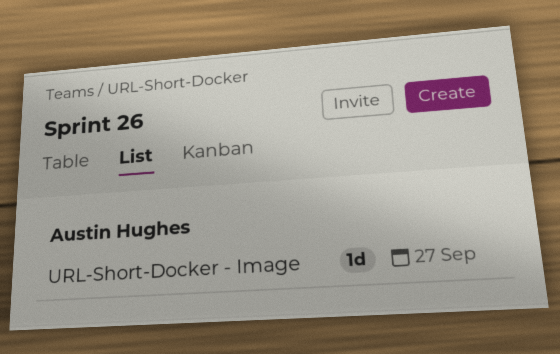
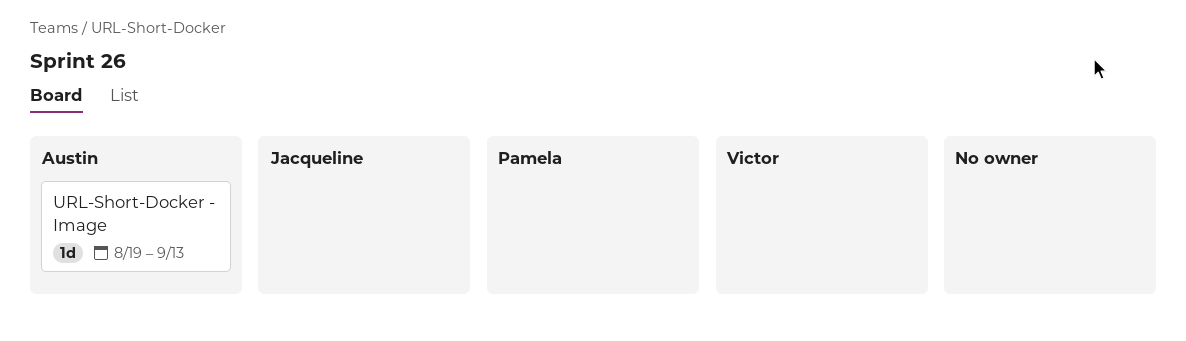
URL-Short-Docker - Image, due: Sep 27 -> Sep 13

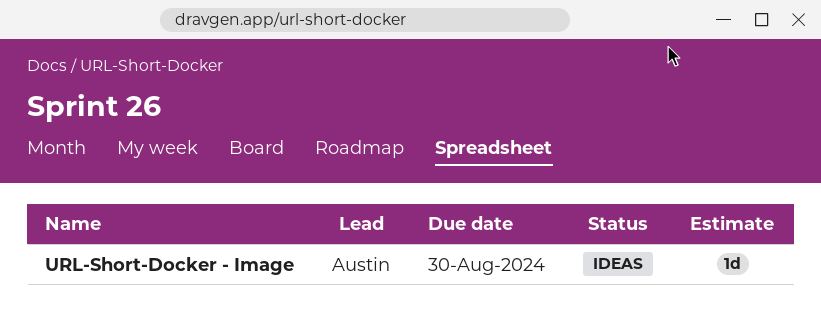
URL-Short-Docker - Image, due: Sep 13 -> Aug 30

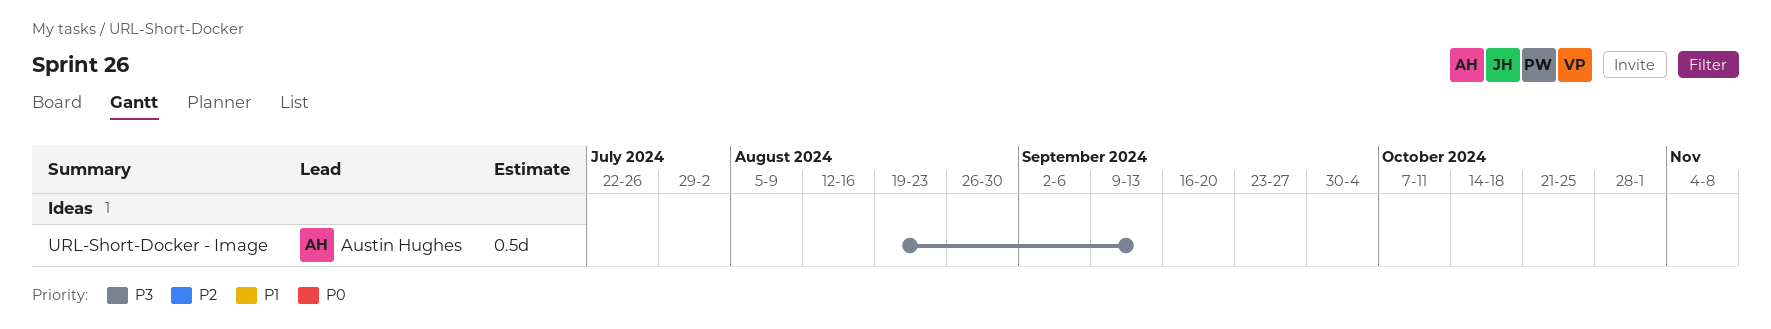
URL-Short-Docker - Image, estimate: 1d -> 0.5d
URL-Short-Docker - Image, due: Aug 30 -> Sep 13

